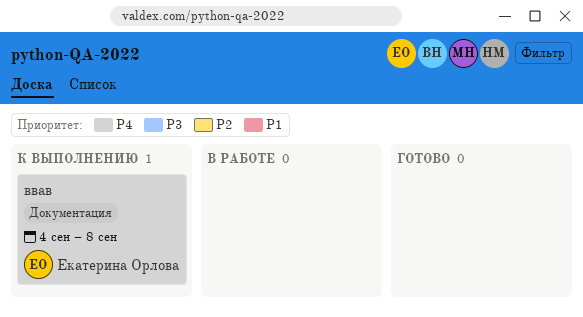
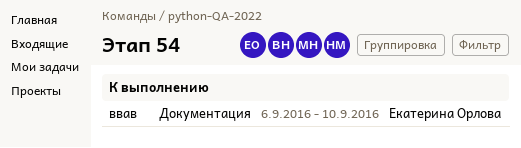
ввав, start: Sep 4 -> Sep 6
ввав, due: Sep 8 -> Sep 10

